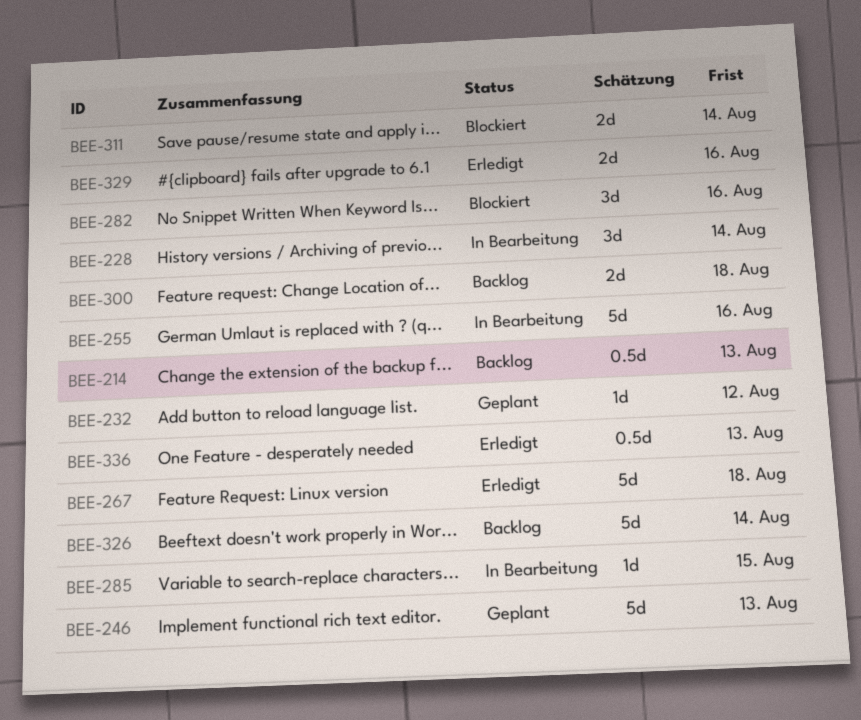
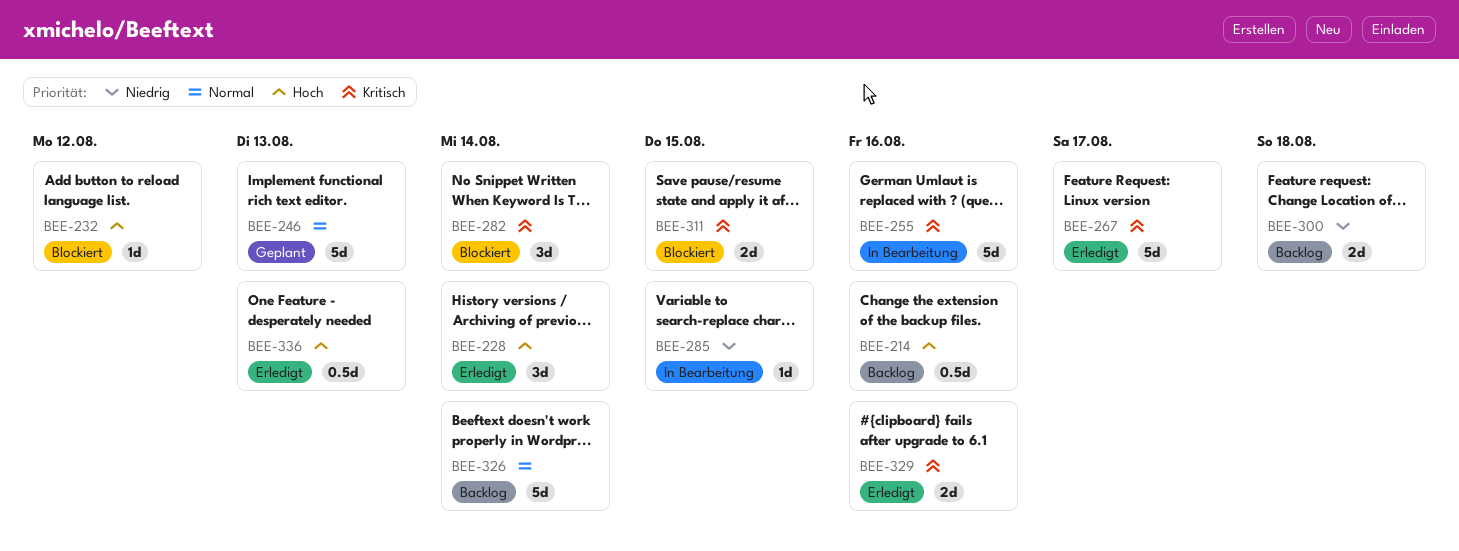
BEE-214, due: Aug 13 -> Aug 16
BEE-228, status: In Bearbeitung -> Erledigt
BEE-232, status: Geplant -> Blockiert
BEE-267, due: Aug 18 -> Aug 17
BEE-282, due: Aug 16 -> Aug 14
BEE-311, due: Aug 14 -> Aug 15

